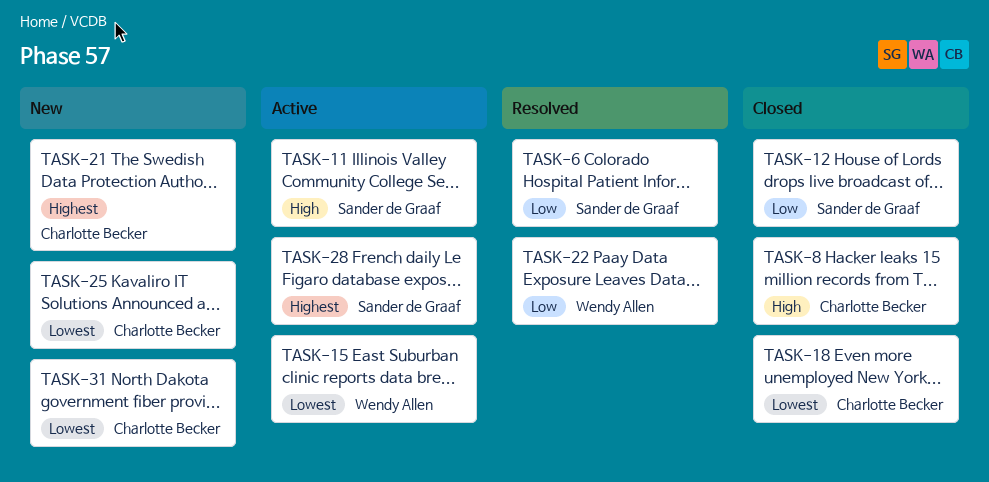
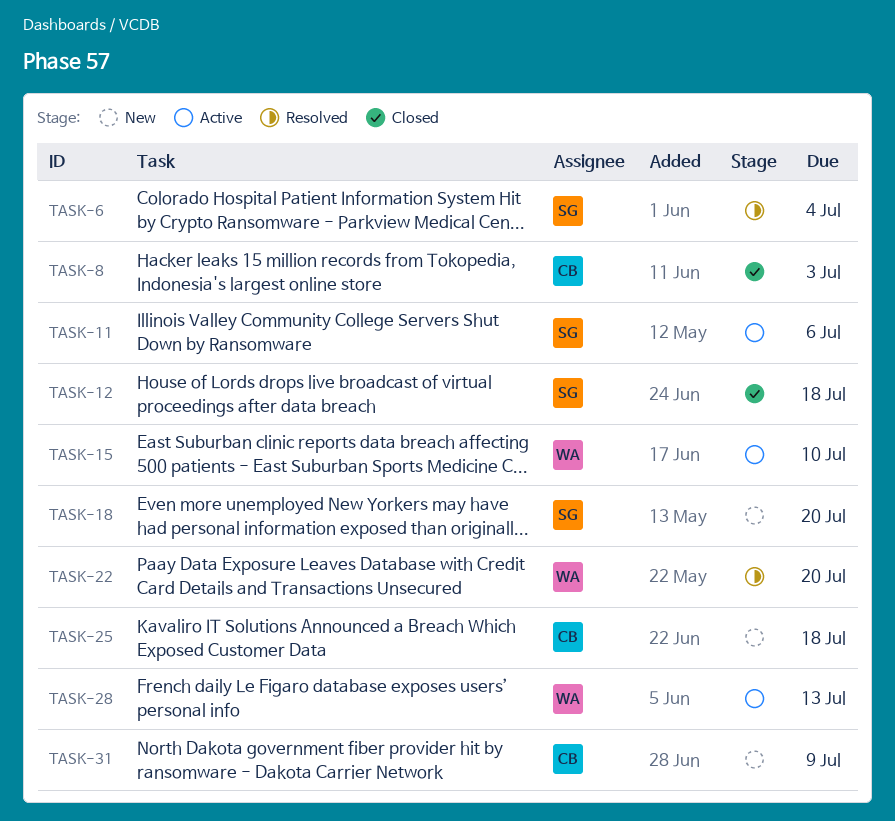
TASK-18, status: Closed -> New
TASK-18, owner: Charlotte Becker -> Sander de Graaf
TASK-21: present -> none
TASK-28, owner: Sander de Graaf -> Wendy Allen

